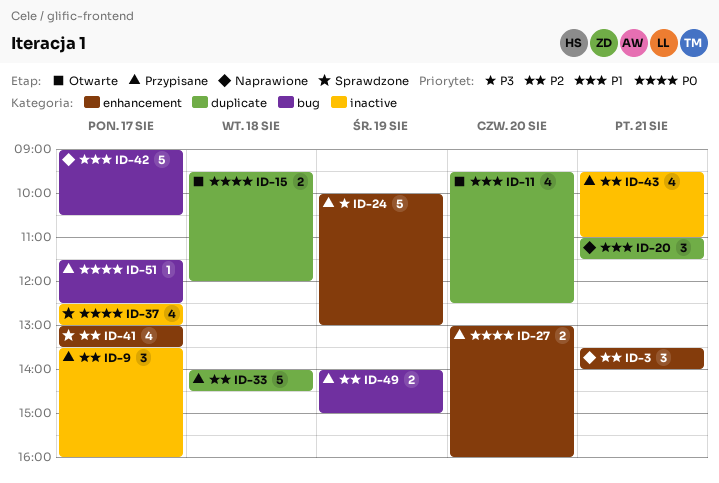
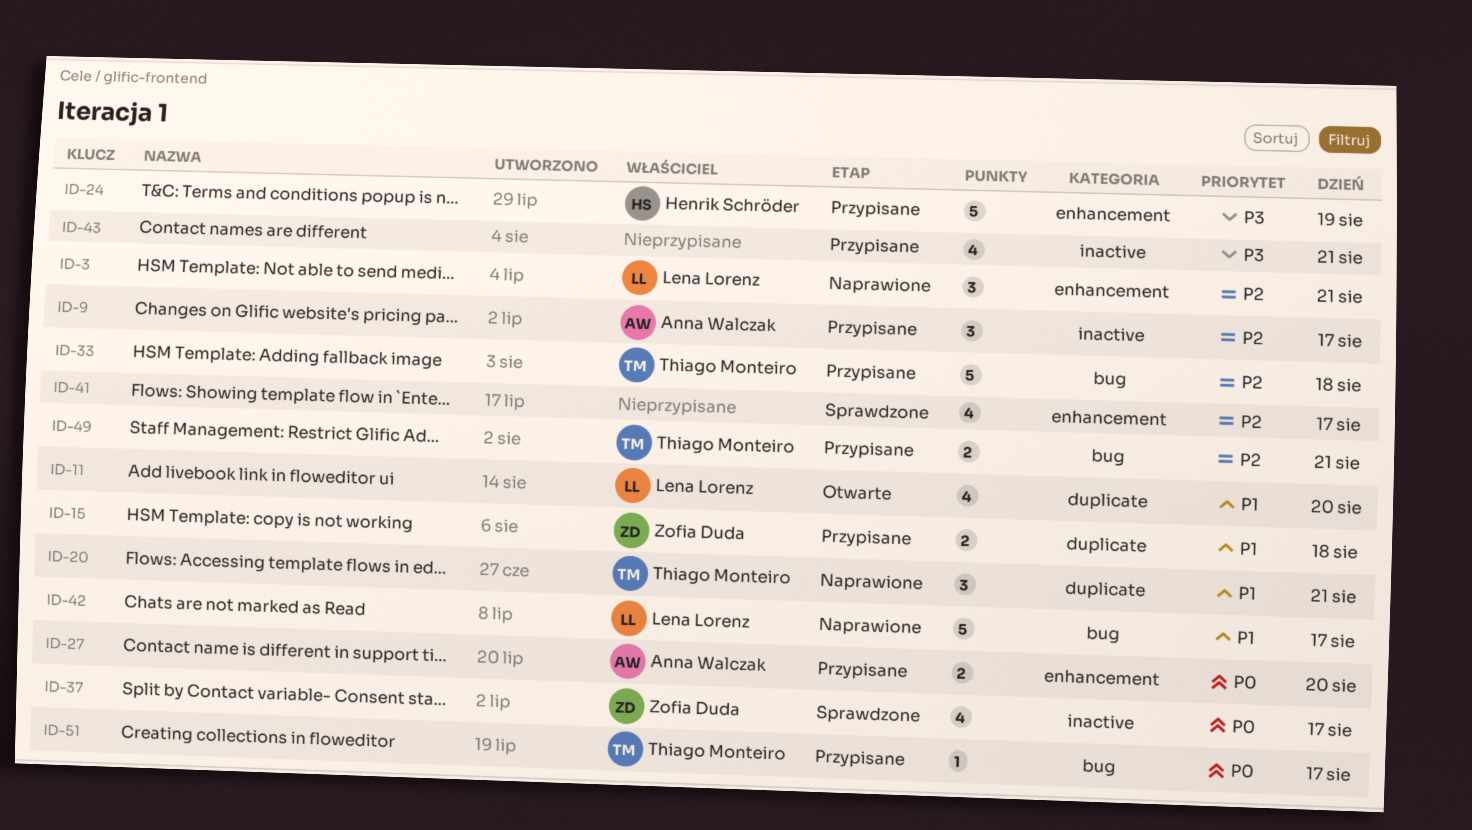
ID-15, status: Otwarte -> Przypisane
ID-15, priority: P0 -> P1
ID-33, label: duplicate -> bug
ID-43, priority: P2 -> P3
ID-49, day: Aug 19 -> Aug 21

